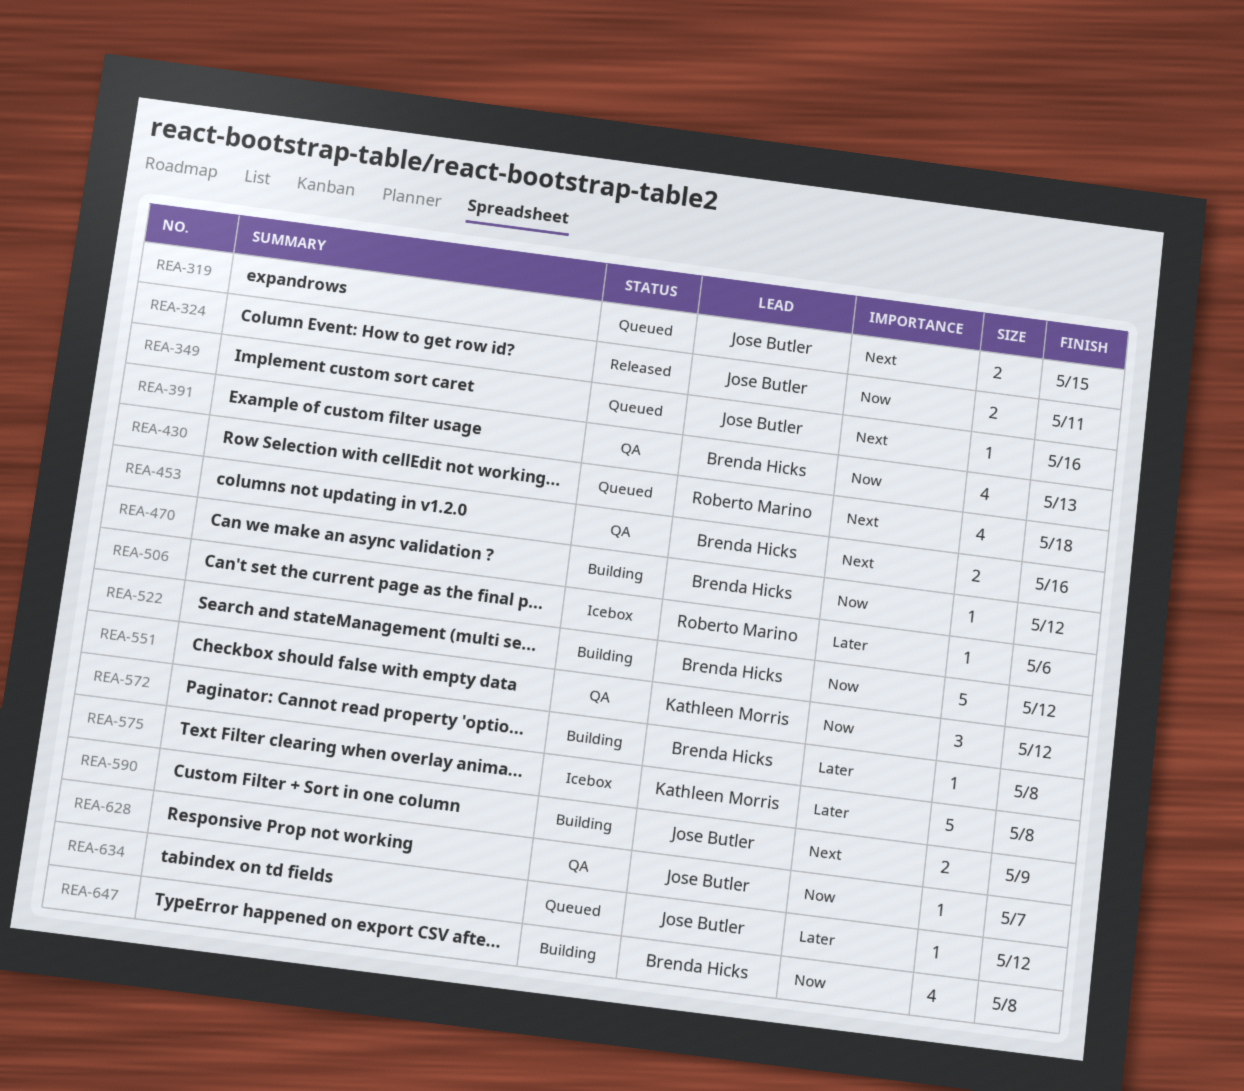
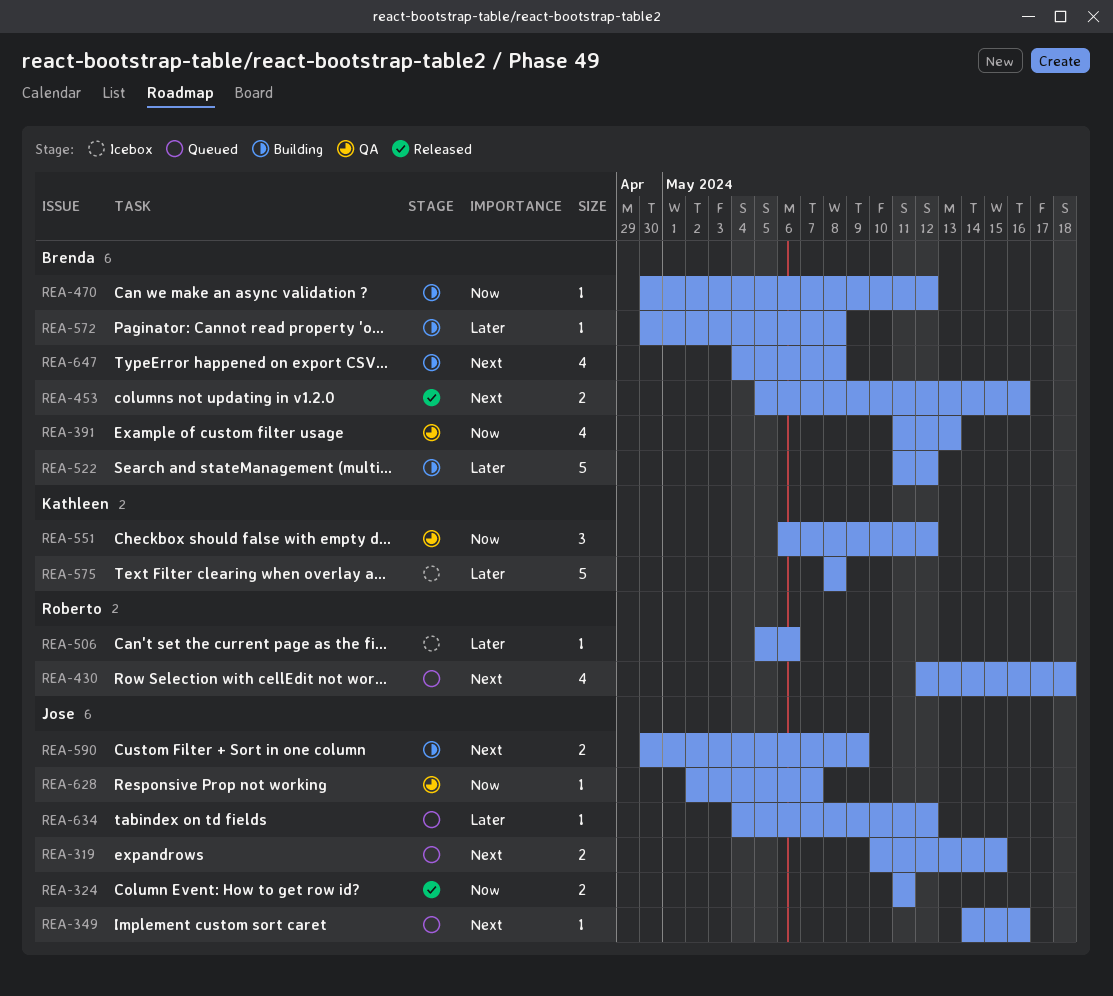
REA-453, status: QA -> Released
REA-522, priority: Now -> Later
REA-647, priority: Now -> Next

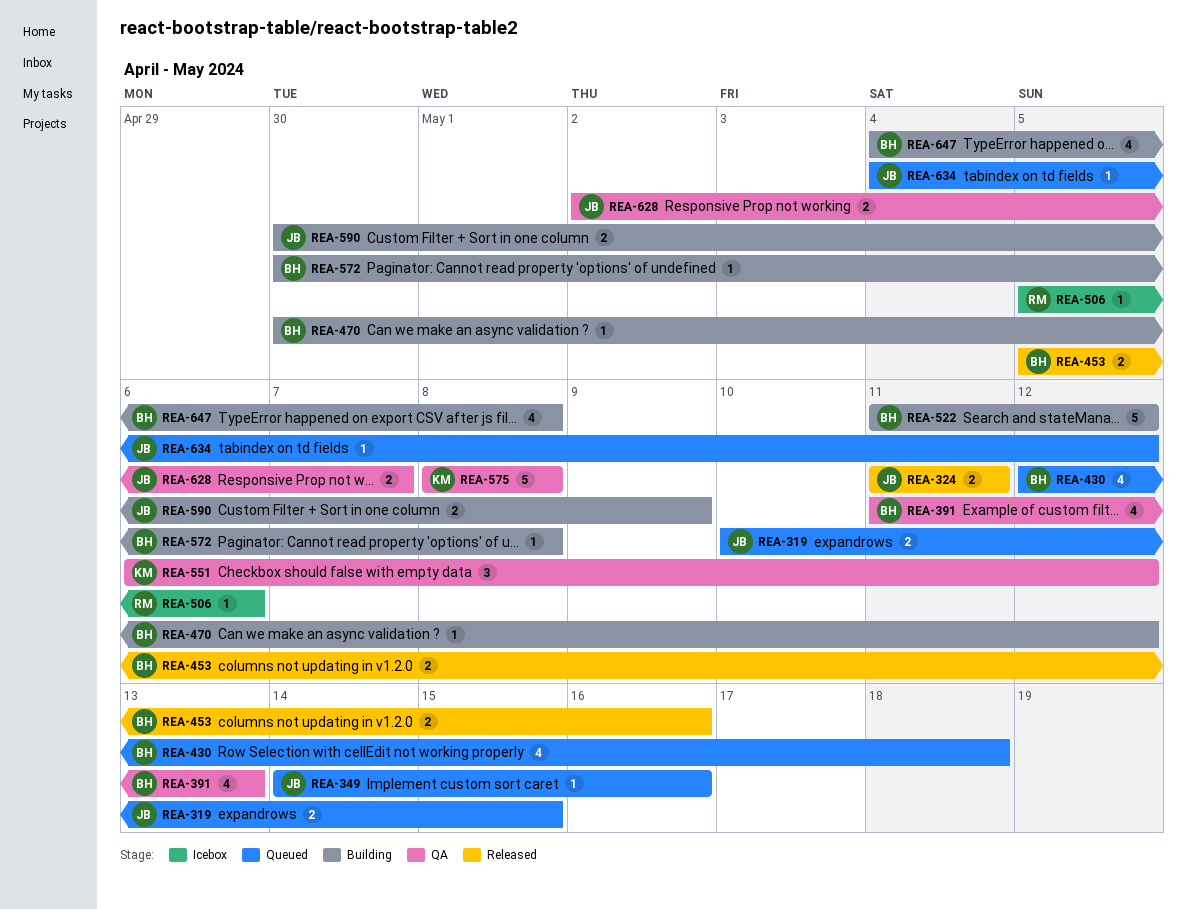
REA-430, owner: Roberto -> Brenda
REA-575, status: Icebox -> QA
REA-628, estimate: 1 -> 2

